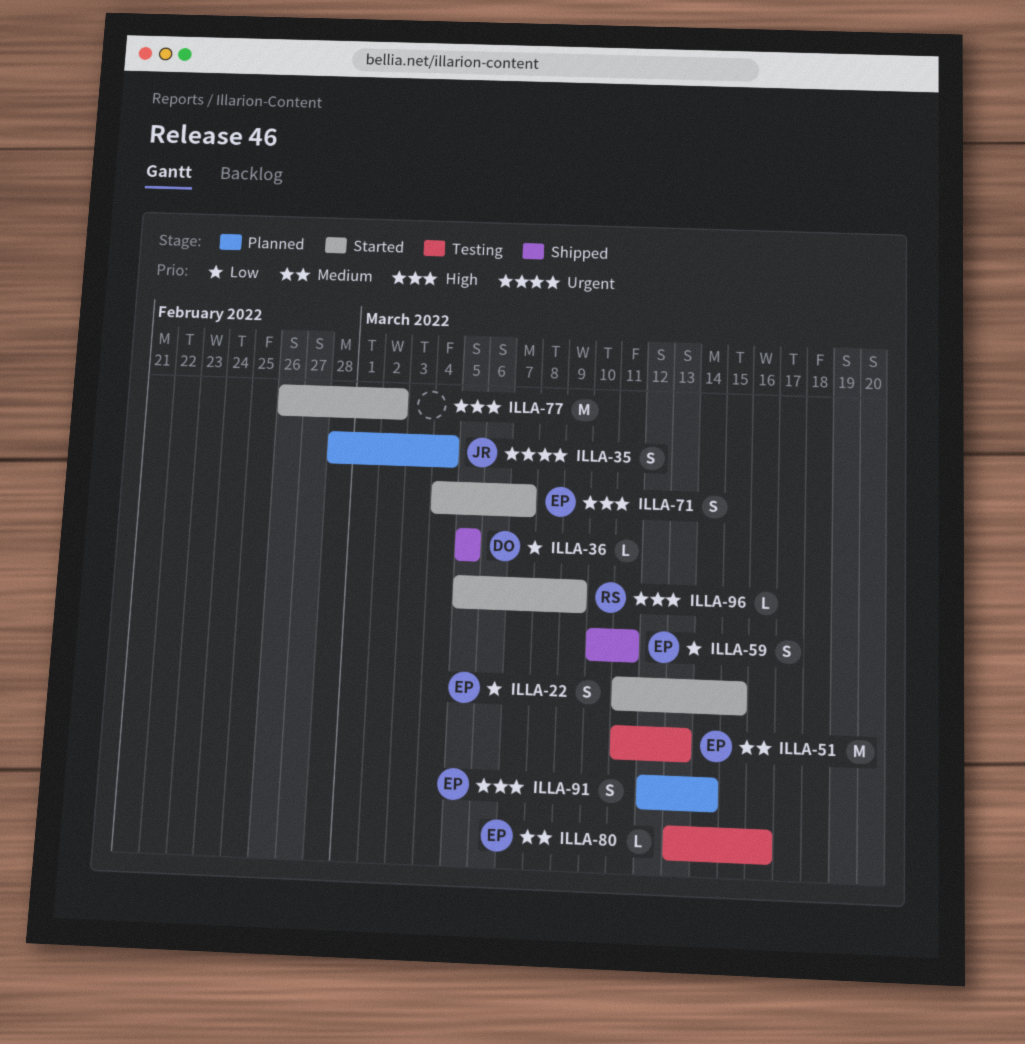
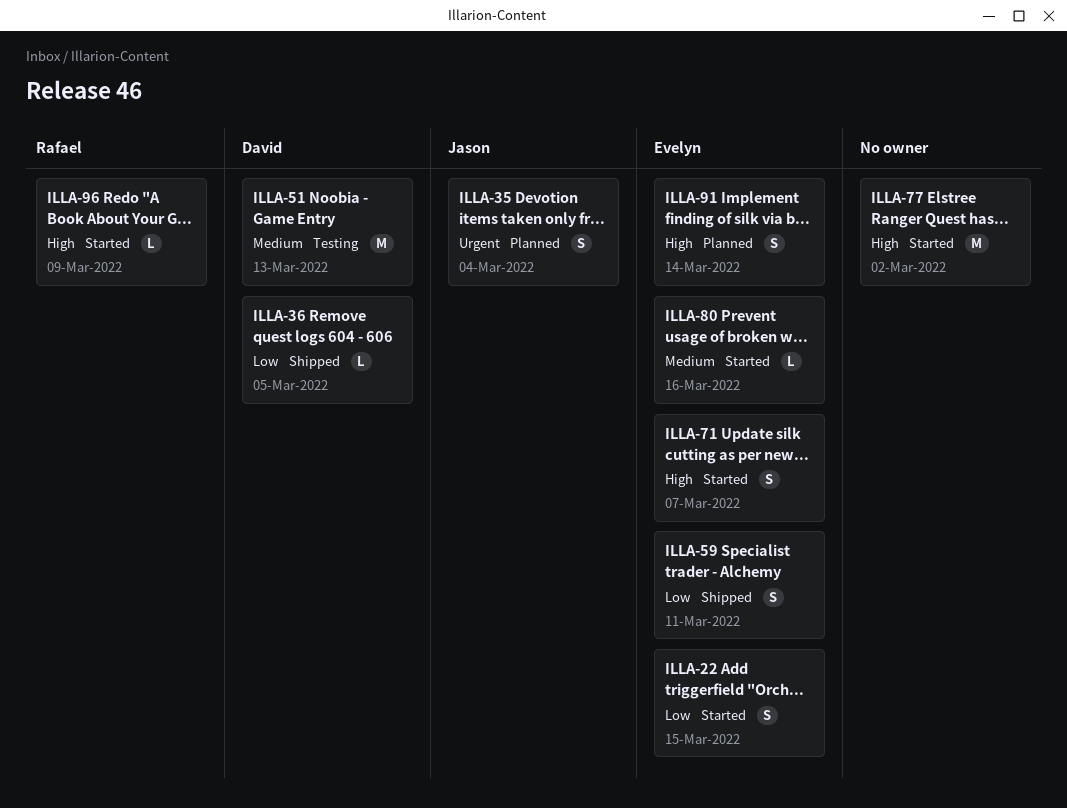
ILLA-51, owner: Evelyn -> David
ILLA-80, status: Testing -> Started

